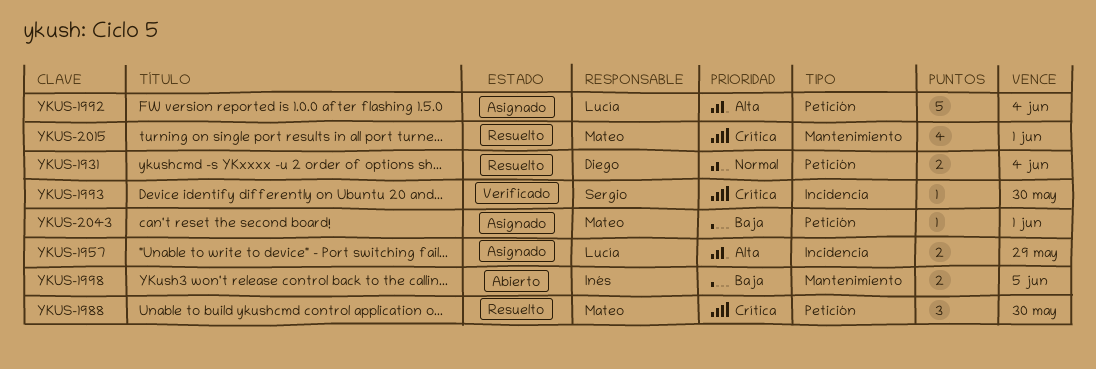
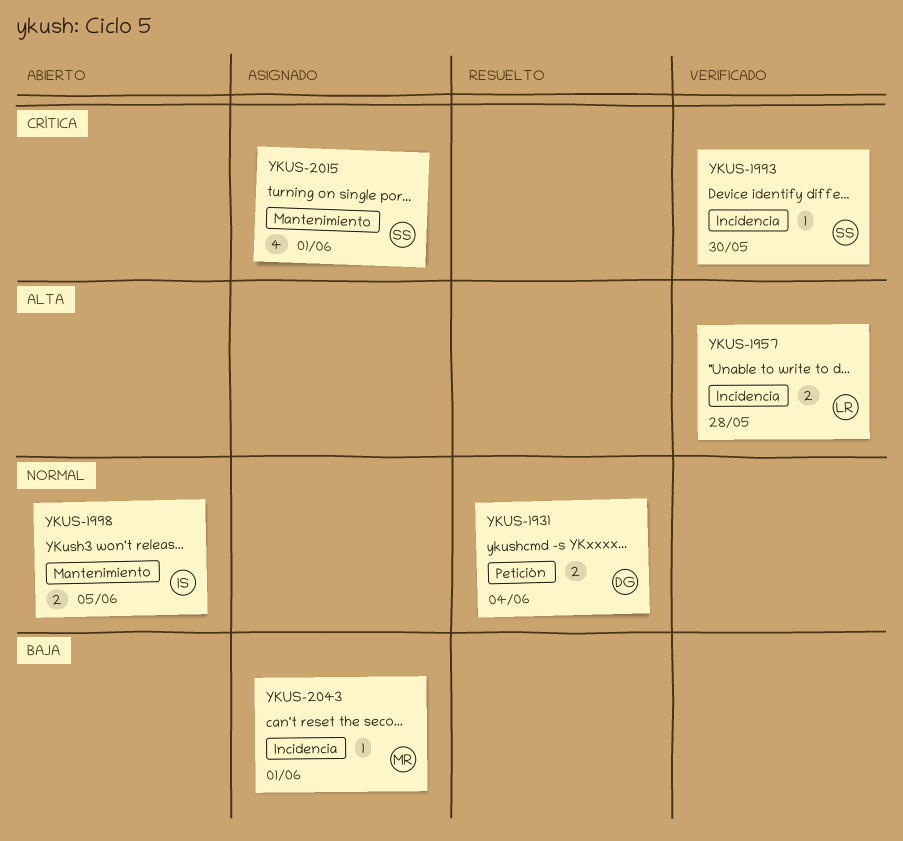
YKUS-1957, status: Asignado -> Verificado
YKUS-1957, due: May 29 -> May 28
YKUS-1988: present -> none
YKUS-1992: present -> none
YKUS-1998, priority: Baja -> Normal
YKUS-2015, status: Resuelto -> Asignado
YKUS-2015, owner: Mateo -> Sergio
YKUS-2043, label: Petición -> Incidencia

